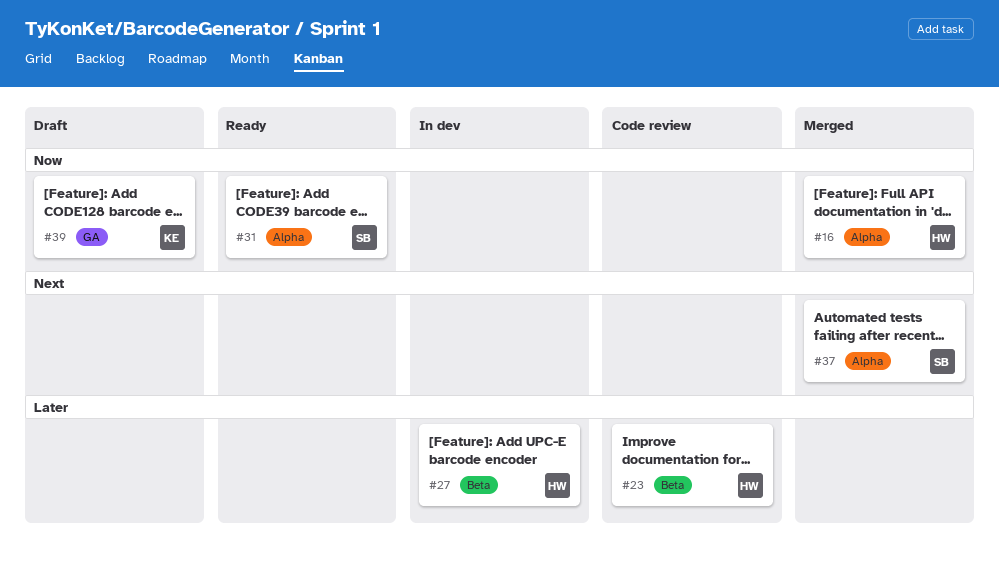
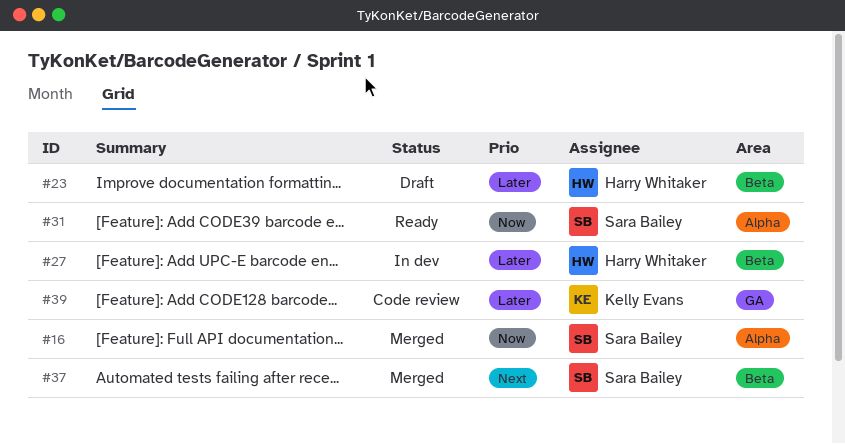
#16, owner: Harry Whitaker -> Sara Bailey
#23, status: Code review -> Draft
#37, label: Alpha -> Beta
#39, status: Draft -> Code review
#39, priority: Now -> Later

